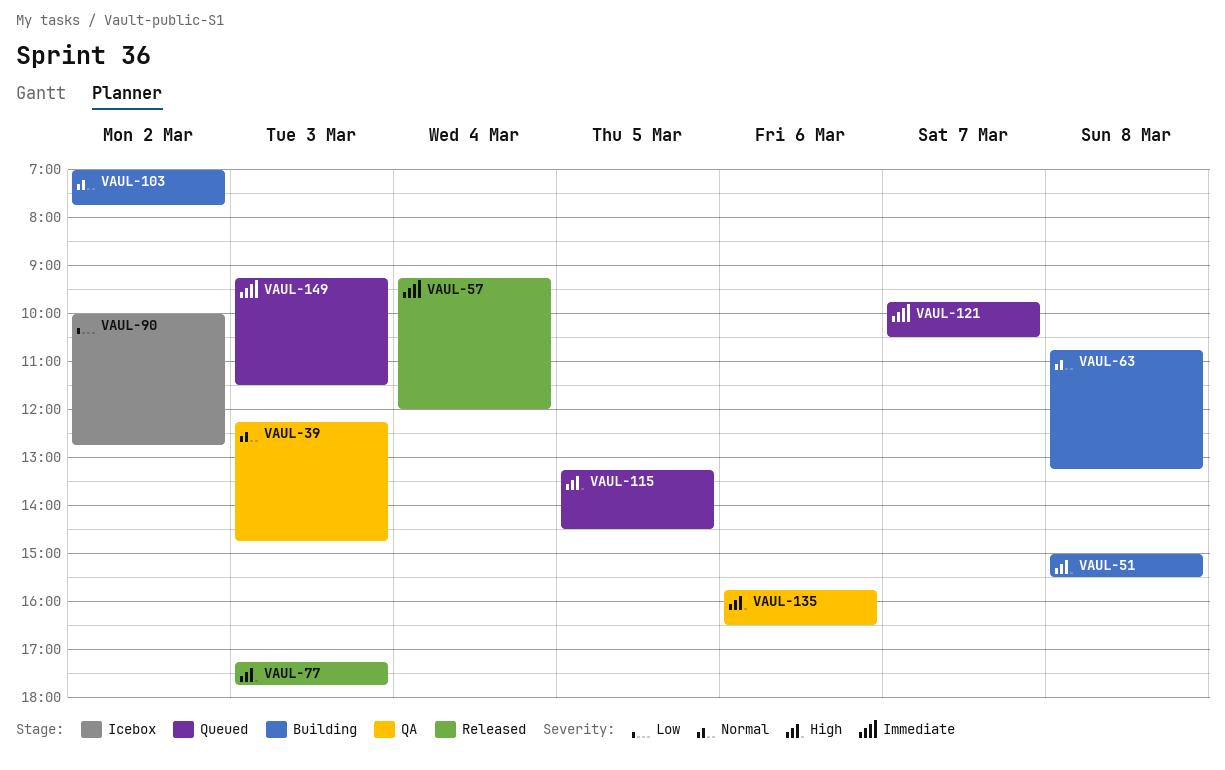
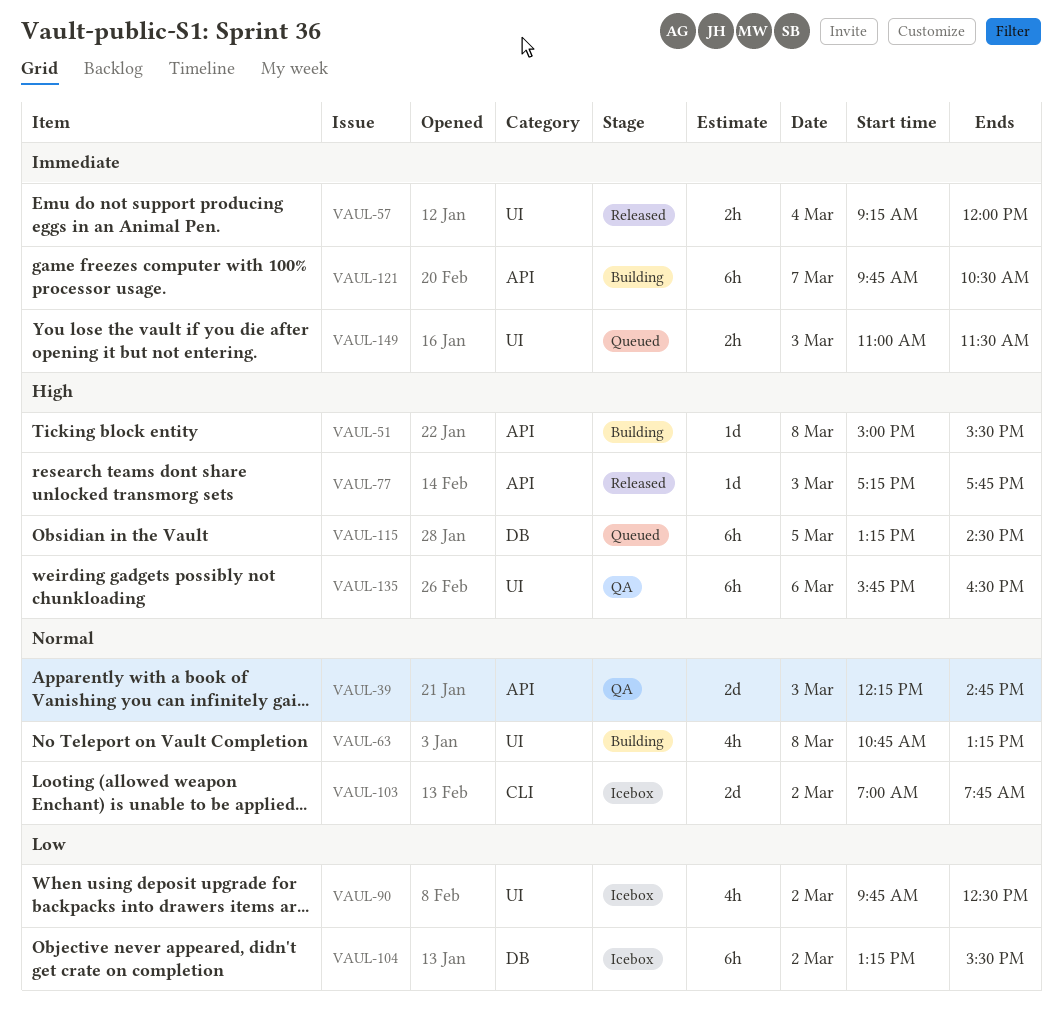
VAUL-90, begins: 10:00 -> 09:45
VAUL-90, ends: 12:45 -> 12:30
VAUL-103, status: Building -> Icebox
VAUL-104: none -> present
VAUL-121, status: Queued -> Building
VAUL-149, begins: 09:15 -> 11:00

